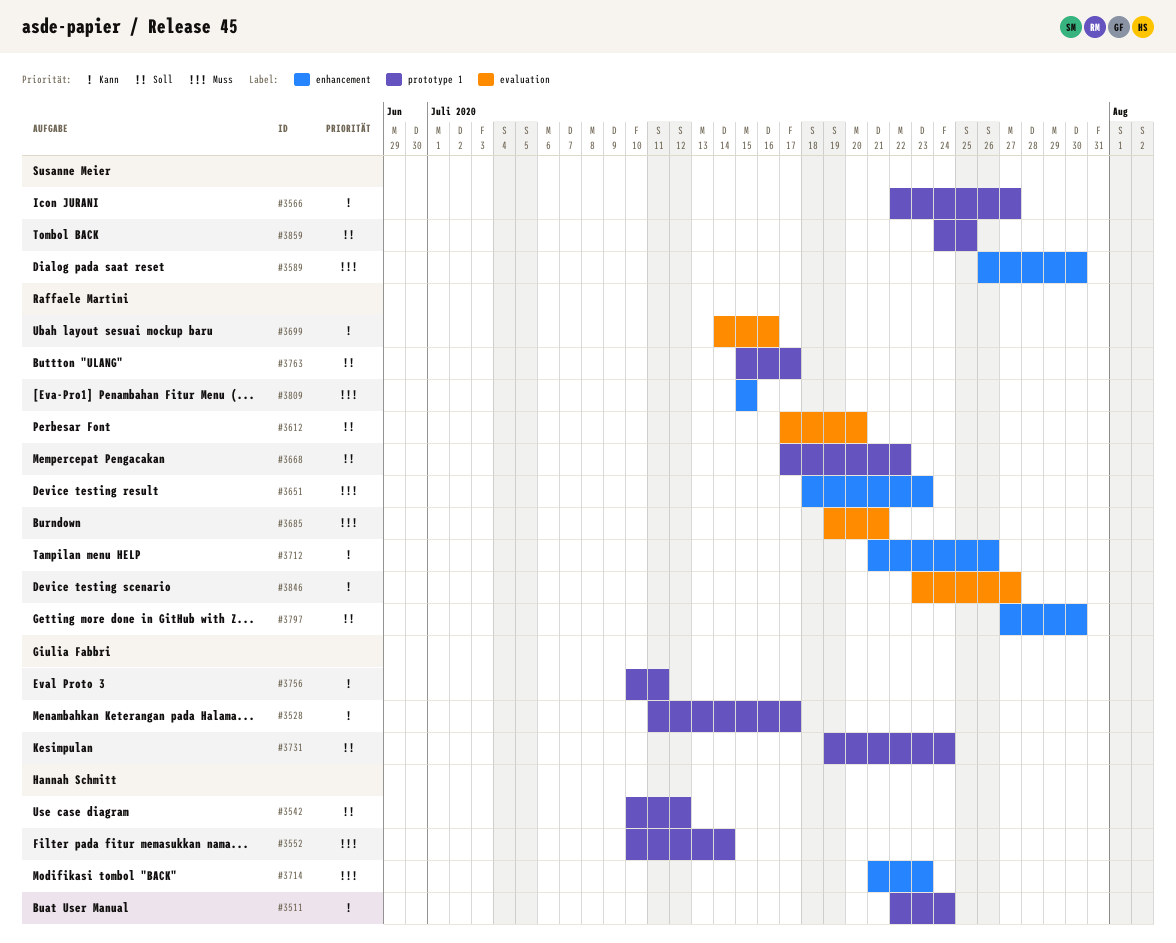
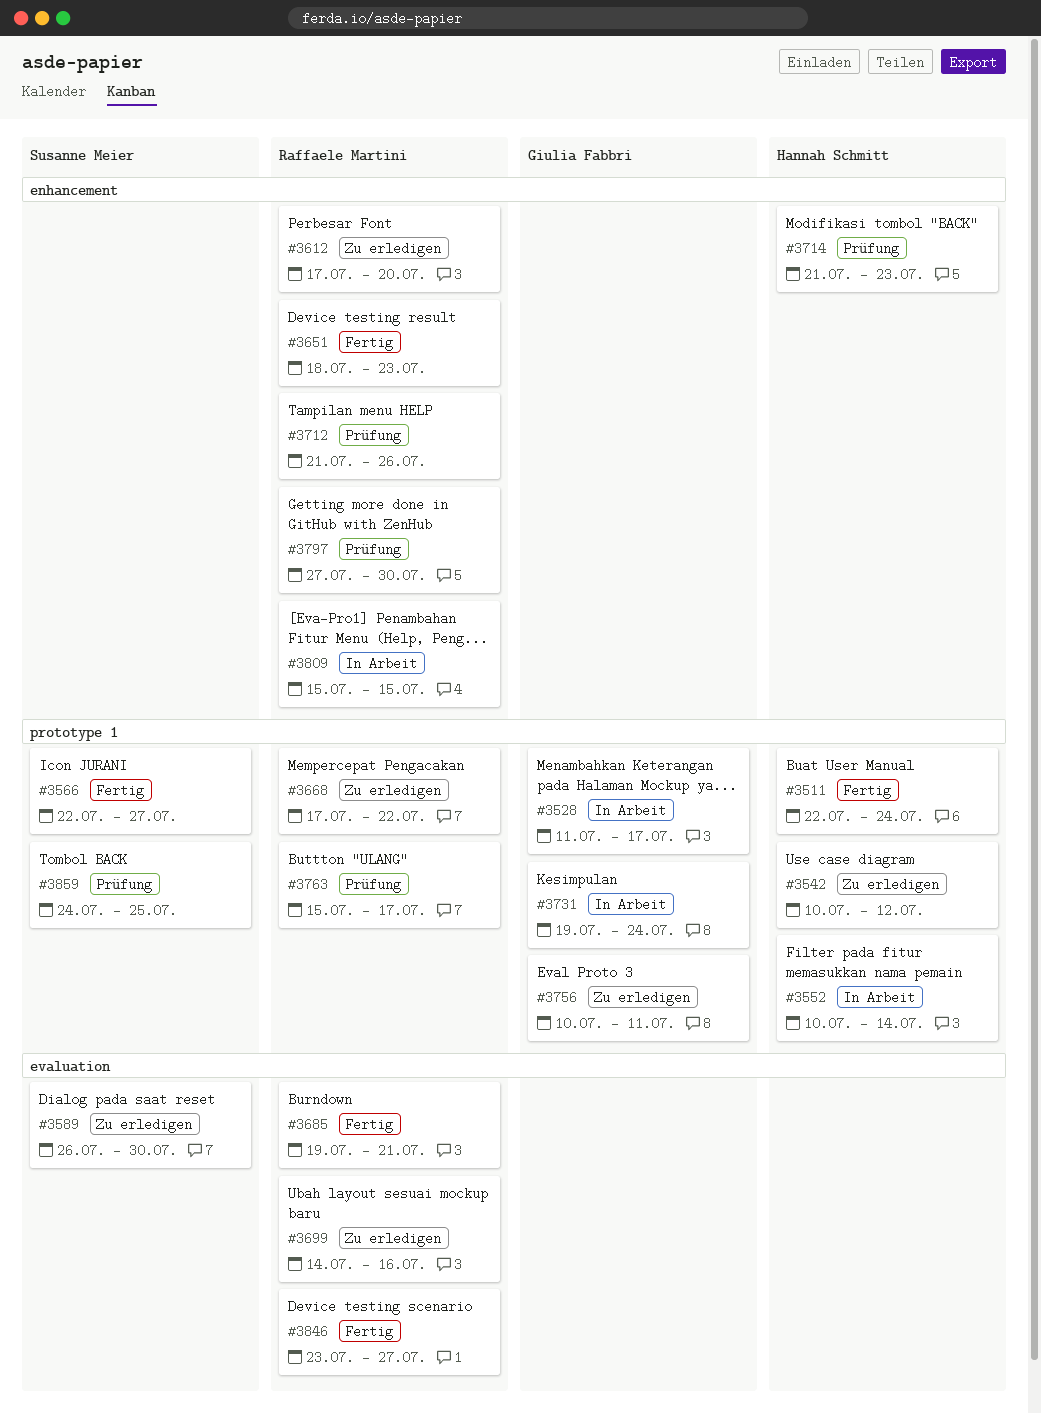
#3589, label: enhancement -> evaluation
#3612, label: evaluation -> enhancement

